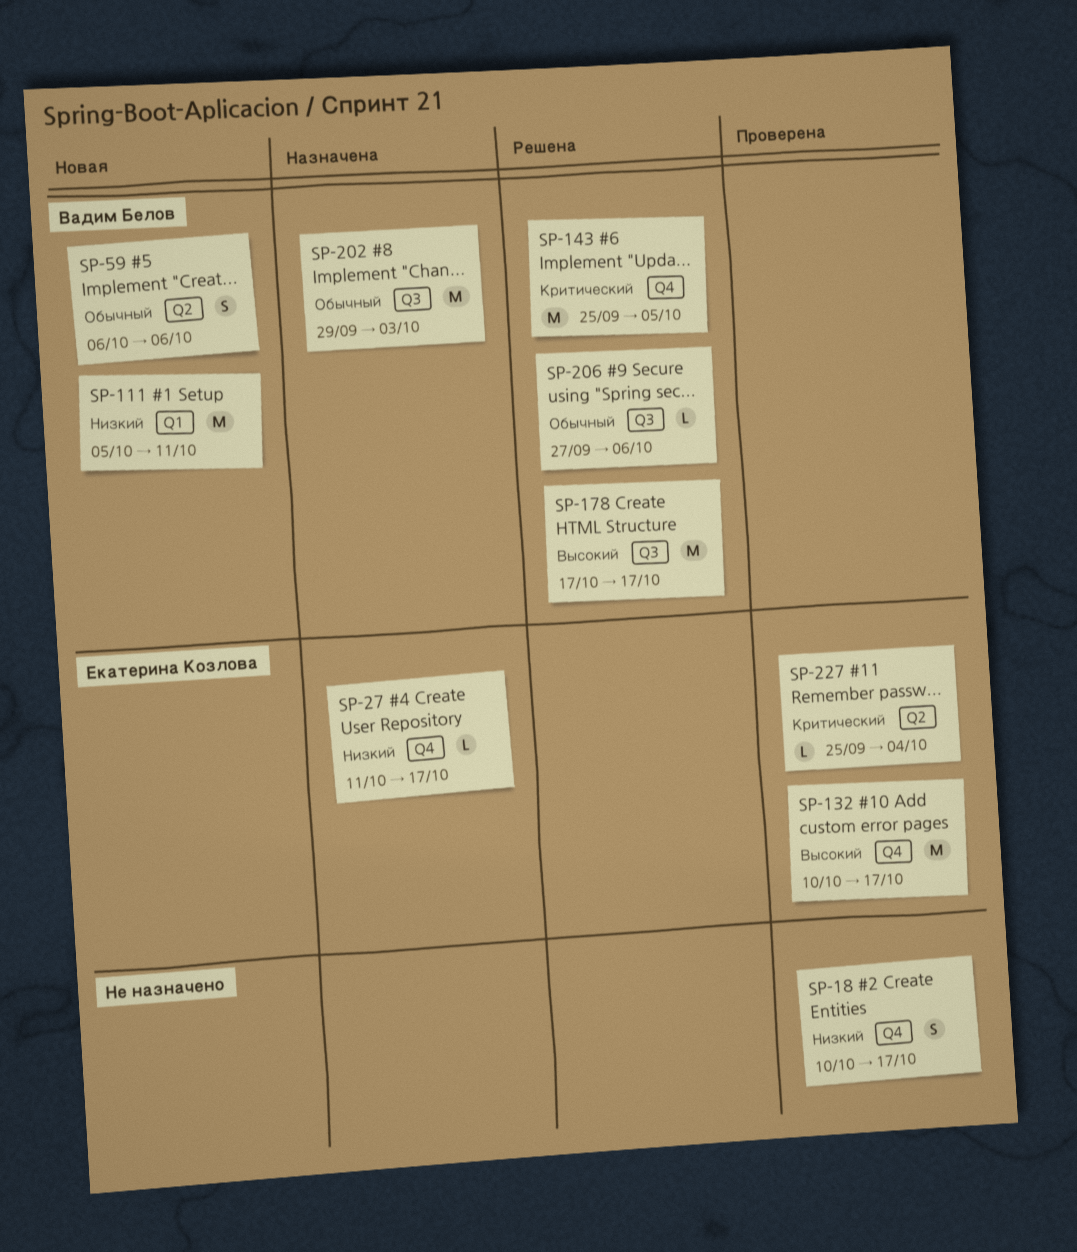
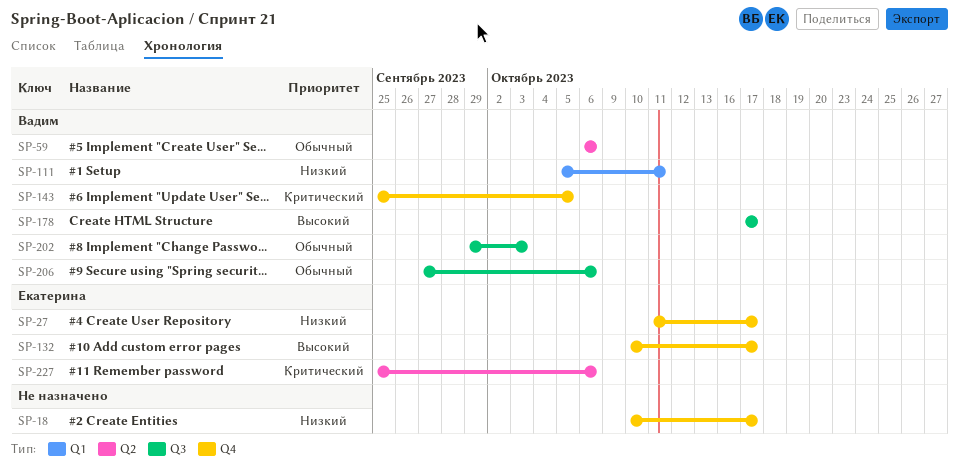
SP-227, due: Oct 4 -> Oct 6

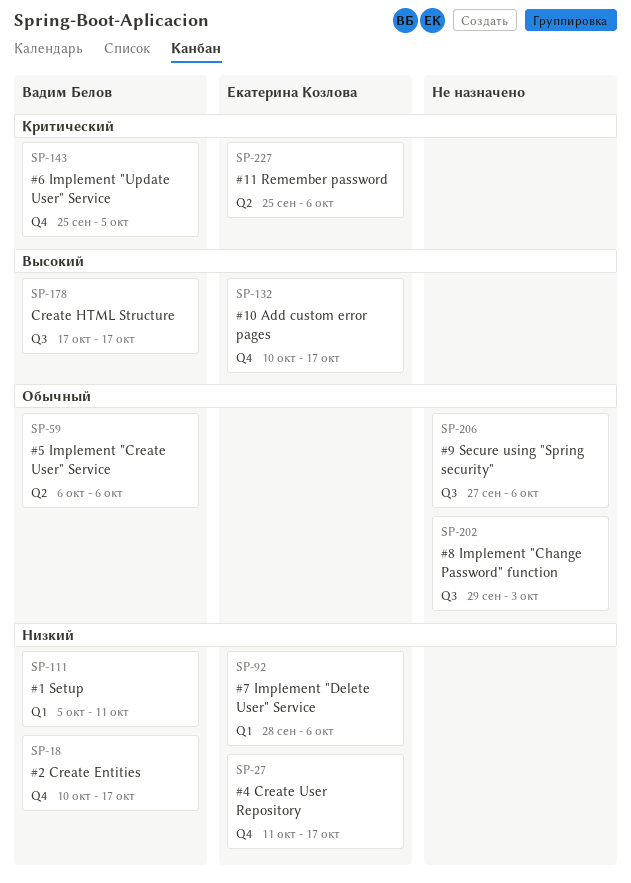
SP-18, owner: none -> Вадим Белов
SP-92: none -> present
SP-202, owner: Вадим Белов -> none
SP-206, owner: Вадим Белов -> none

